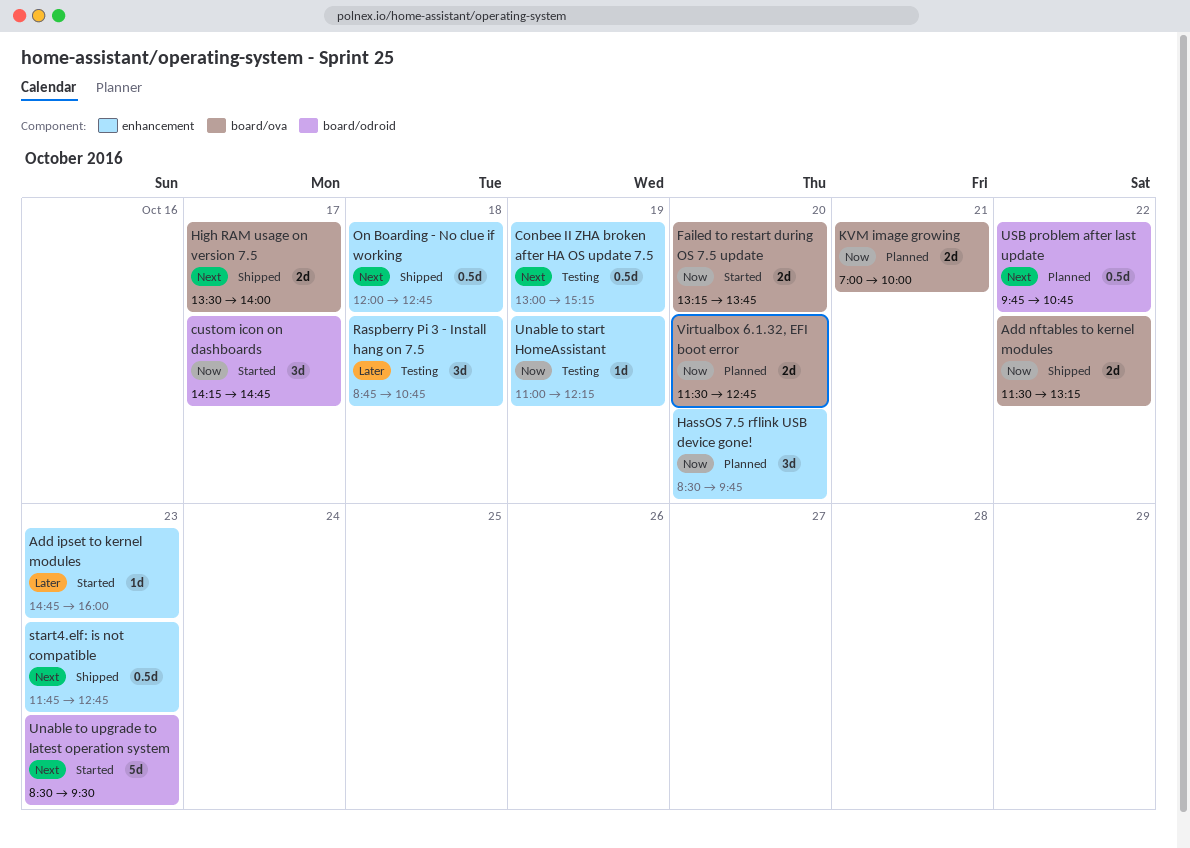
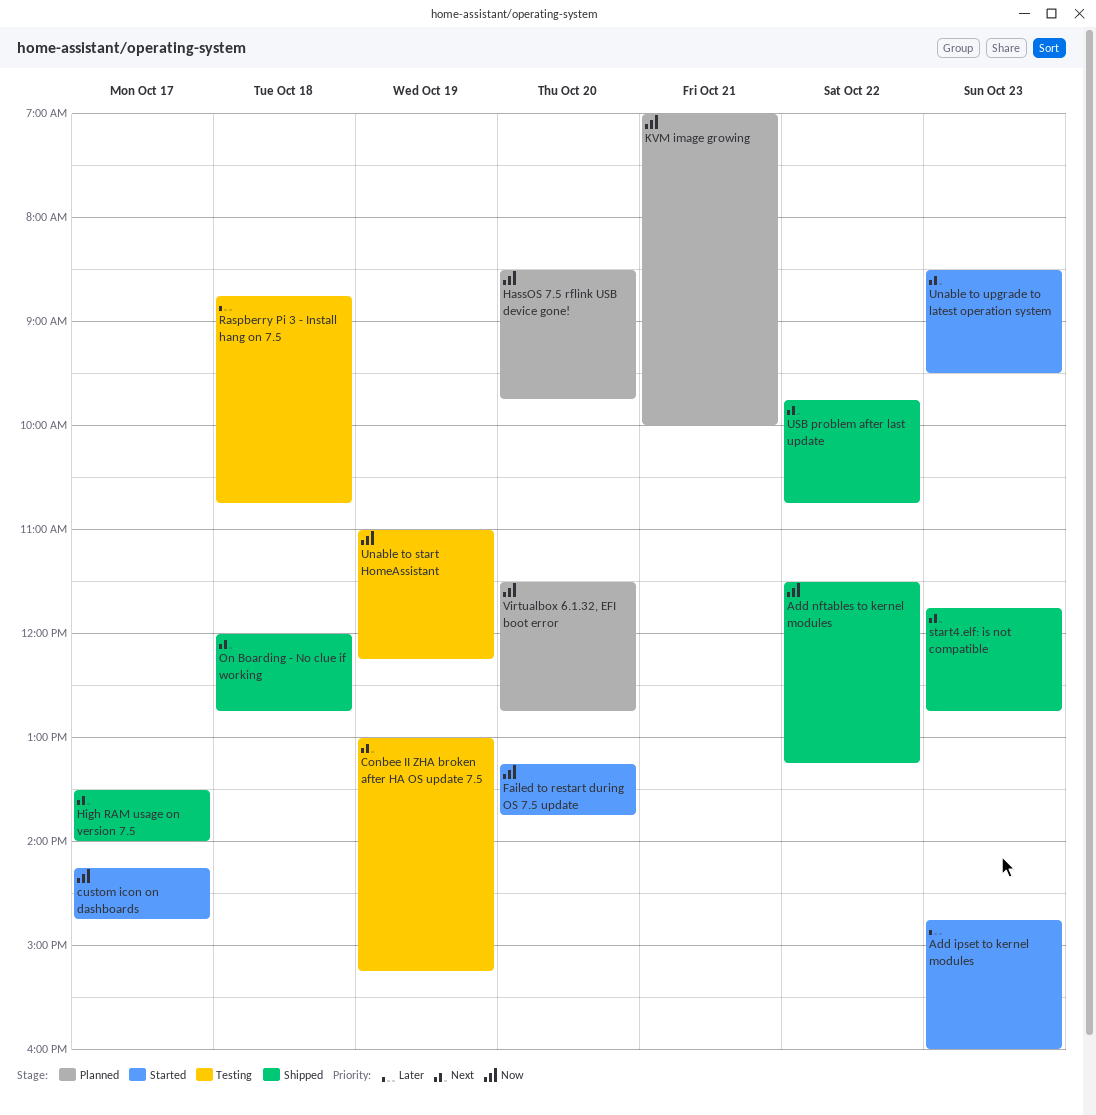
USB problem after last update, status: Planned -> Shipped

